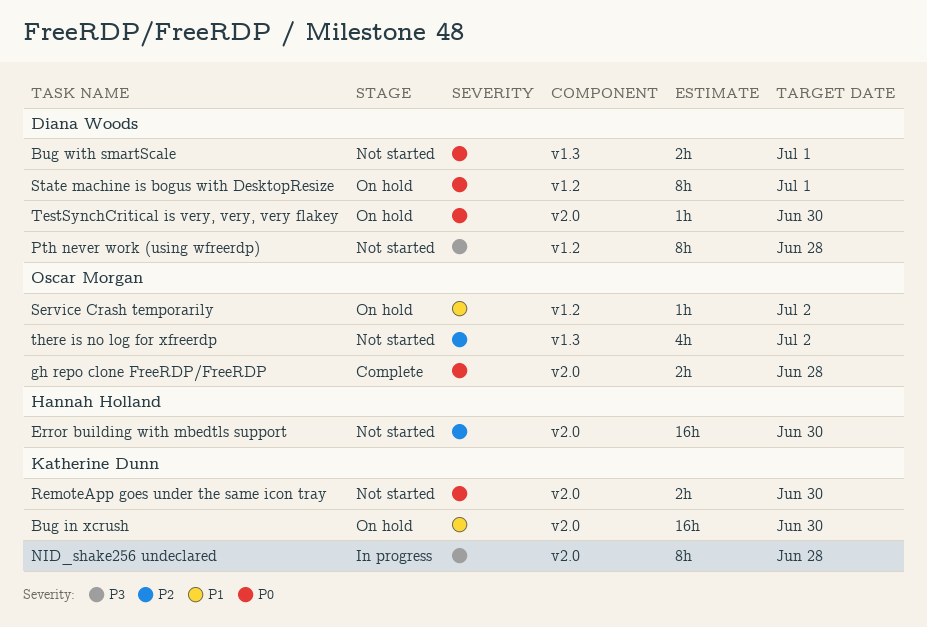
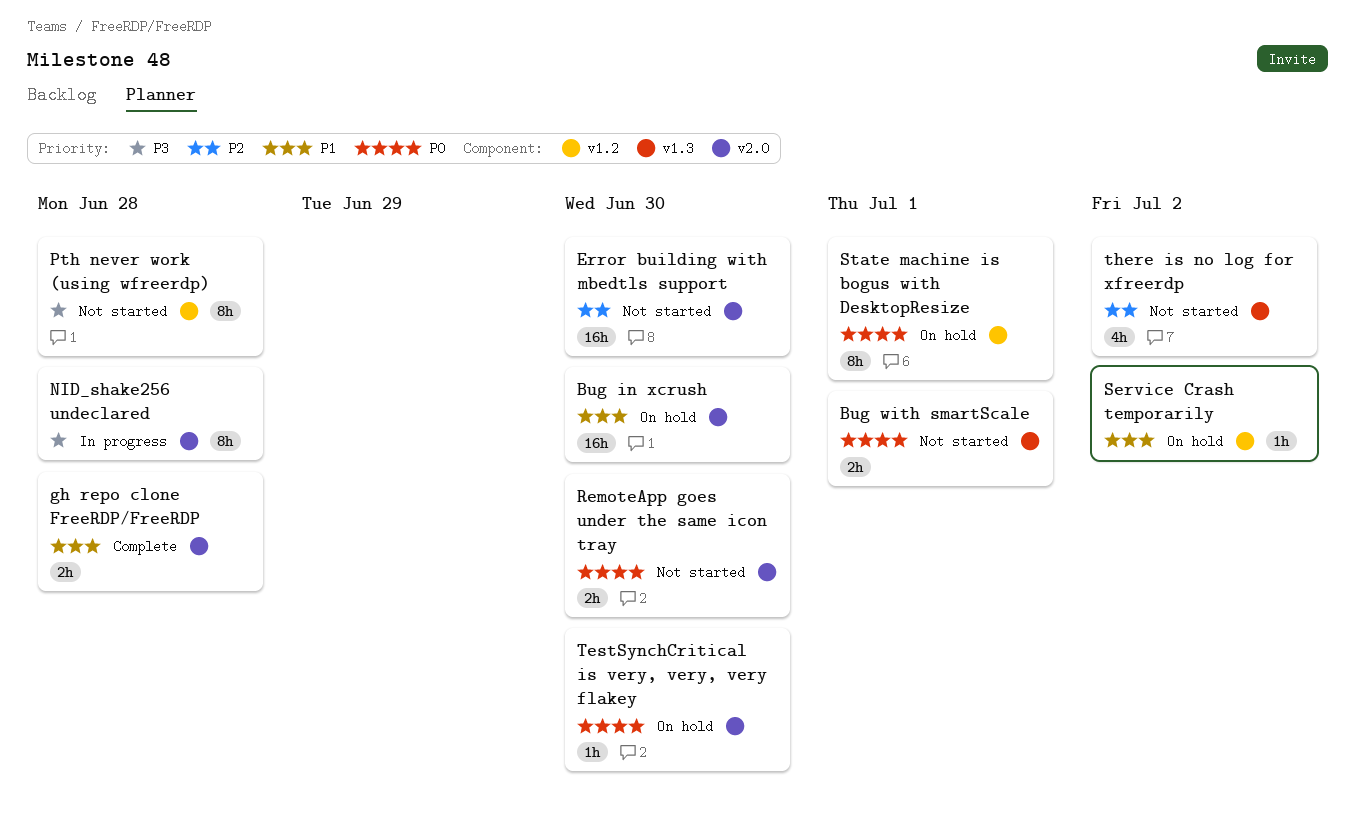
gh repo clone FreeRDP/FreeRDP, priority: P0 -> P1

